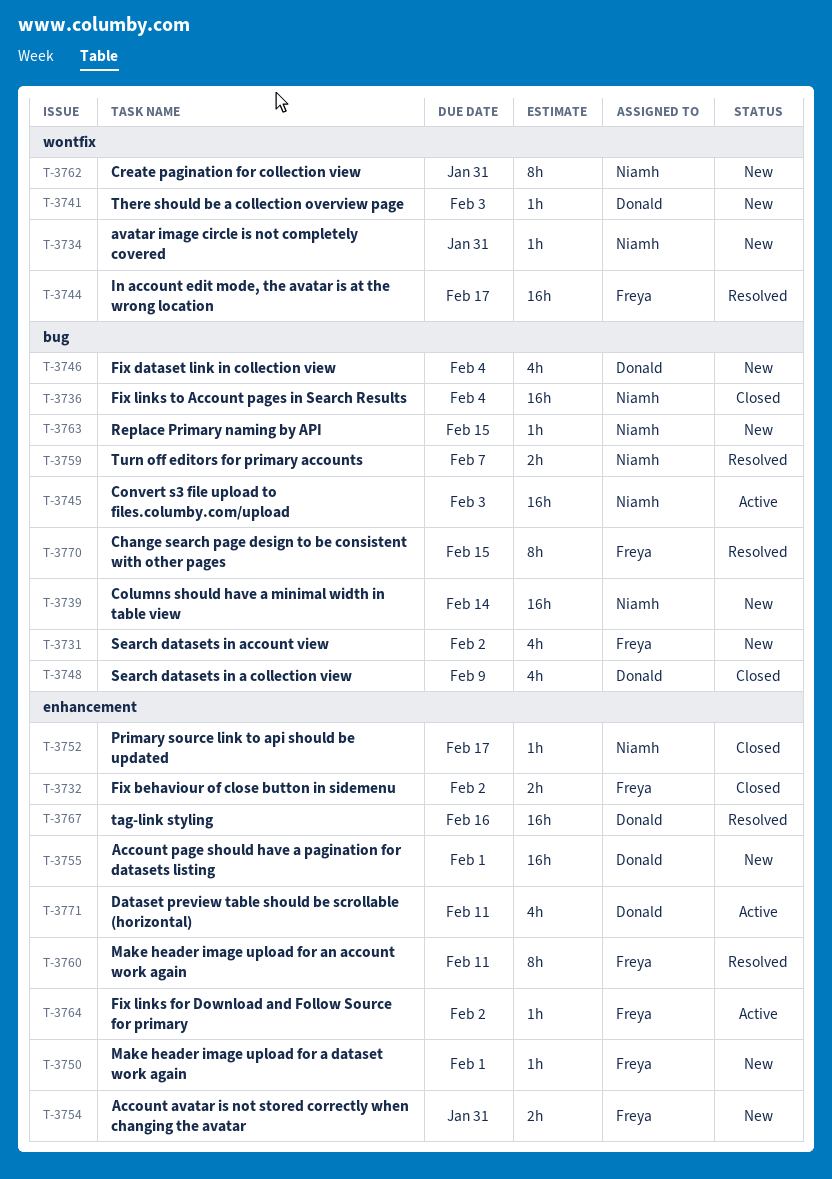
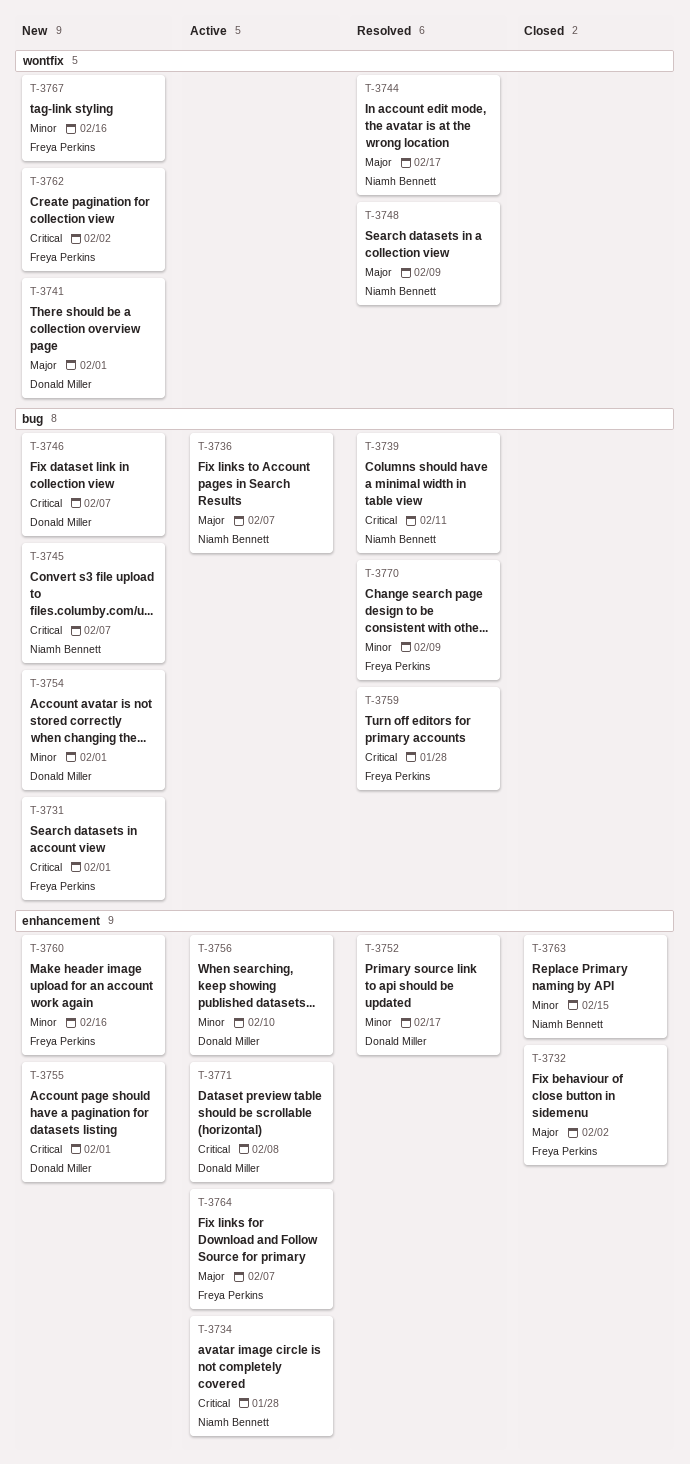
T-3731, due: Feb 2 -> Feb 1
T-3734, status: New -> Active
T-3734, label: wontfix -> enhancement
T-3734, due: Jan 31 -> Jan 28
T-3736, status: Closed -> Active
T-3736, due: Feb 4 -> Feb 7
T-3739, status: New -> Resolved
T-3739, due: Feb 14 -> Feb 11
T-3741, due: Feb 3 -> Feb 1
T-3744, owner: Freya Perkins -> Niamh Bennett
T-3745, status: Active -> New
T-3745, due: Feb 3 -> Feb 7
T-3746, due: Feb 4 -> Feb 7
T-3748, status: Closed -> Resolved
T-3748, owner: Donald Miller -> Niamh Bennett
T-3748, label: bug -> wontfix
T-3750: present -> none
T-3752, status: Closed -> Resolved
T-3752, owner: Niamh Bennett -> Donald Miller
T-3754, owner: Freya Perkins -> Donald Miller
T-3754, label: enhancement -> bug
T-3754, due: Jan 31 -> Feb 1
T-3756: none -> present
T-3759, owner: Niamh Bennett -> Freya Perkins
T-3759, due: Feb 7 -> Jan 28
T-3760, status: Resolved -> New
T-3760, due: Feb 11 -> Feb 16
T-3762, owner: Niamh Bennett -> Freya Perkins
T-3762, due: Jan 31 -> Feb 2
T-3763, status: New -> Closed
T-3763, label: bug -> enhancement
T-3764, due: Feb 2 -> Feb 7
T-3767, status: Resolved -> New
T-3767, owner: Donald Miller -> Freya Perkins
T-3767, label: enhancement -> wontfix
T-3770, due: Feb 15 -> Feb 9
T-3771, due: Feb 11 -> Feb 8

